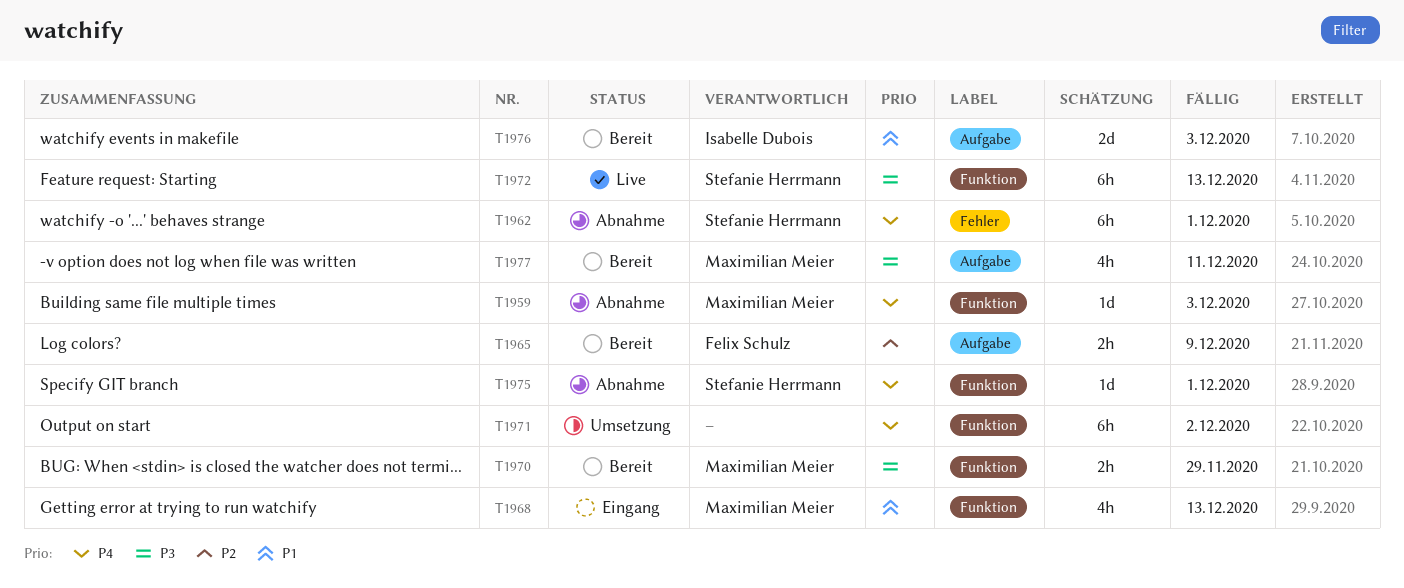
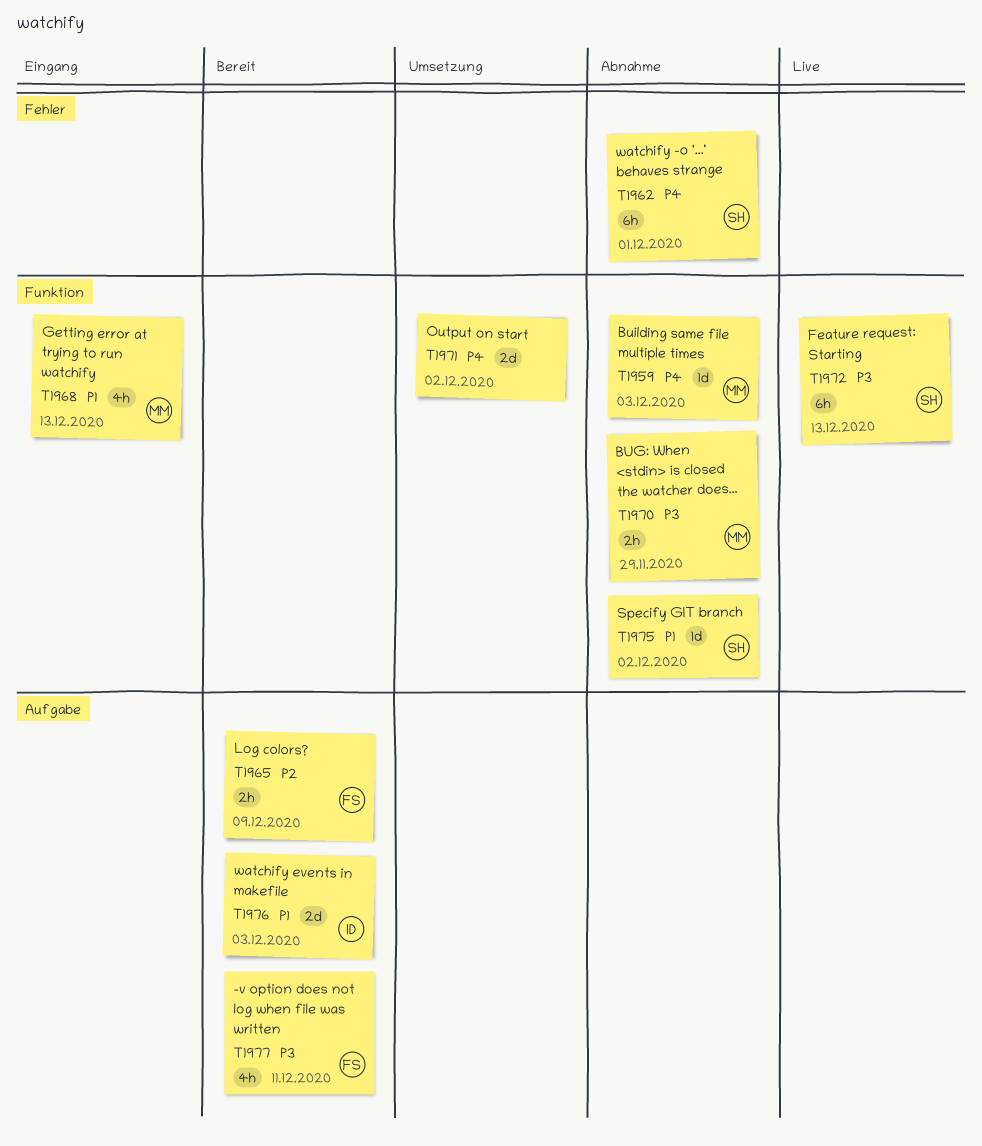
T1970, status: Bereit -> Abnahme
T1971, estimate: 6h -> 2d
T1975, priority: P4 -> P1
T1975, due: Dec 1 -> Dec 2
T1977, owner: Maximilian Meier -> Felix Schulz

